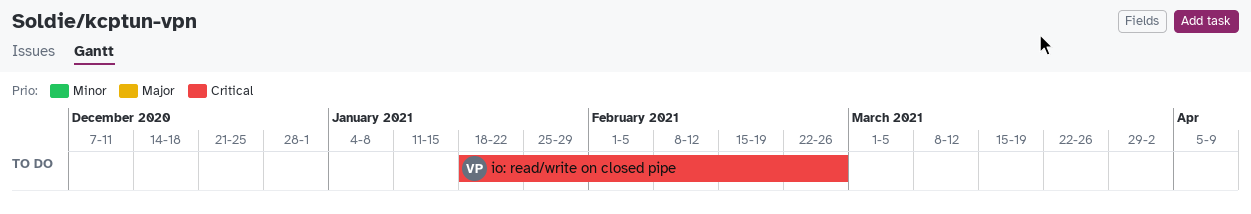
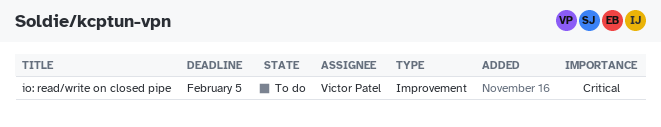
io: read/write on closed pipe, due: Feb 26 -> Feb 5

